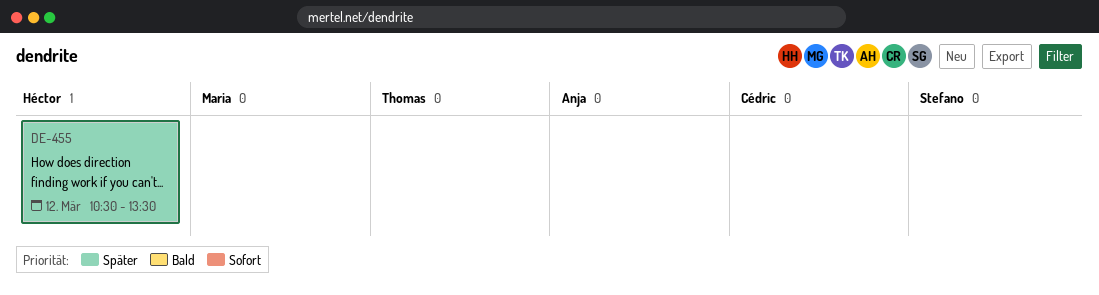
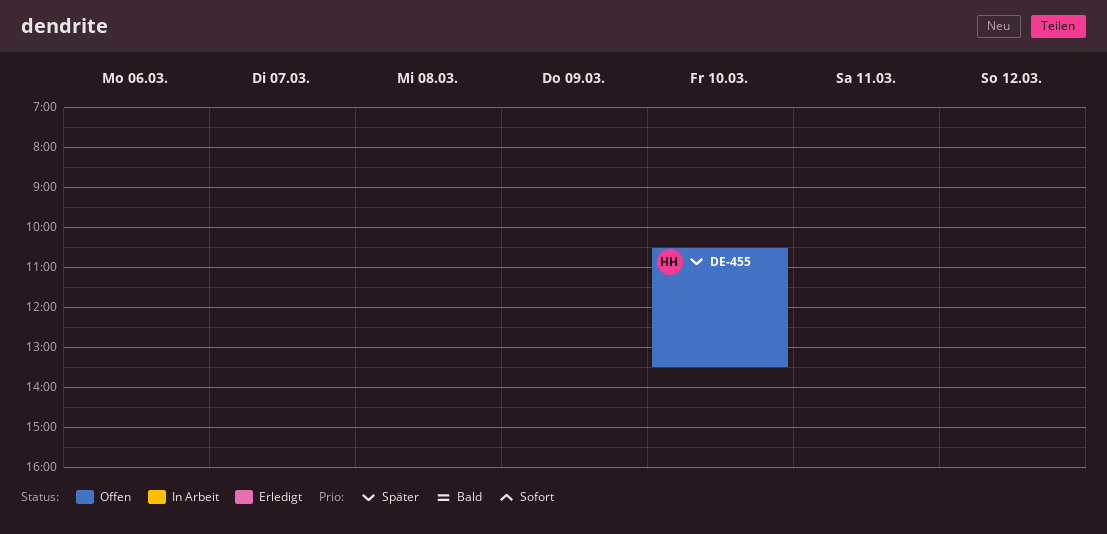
DE-455, day: Mar 12 -> Mar 10

